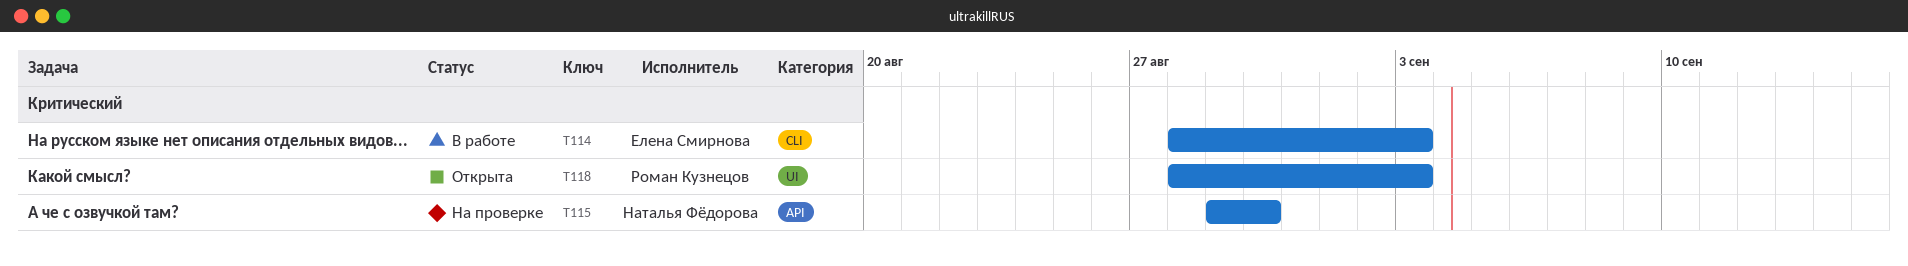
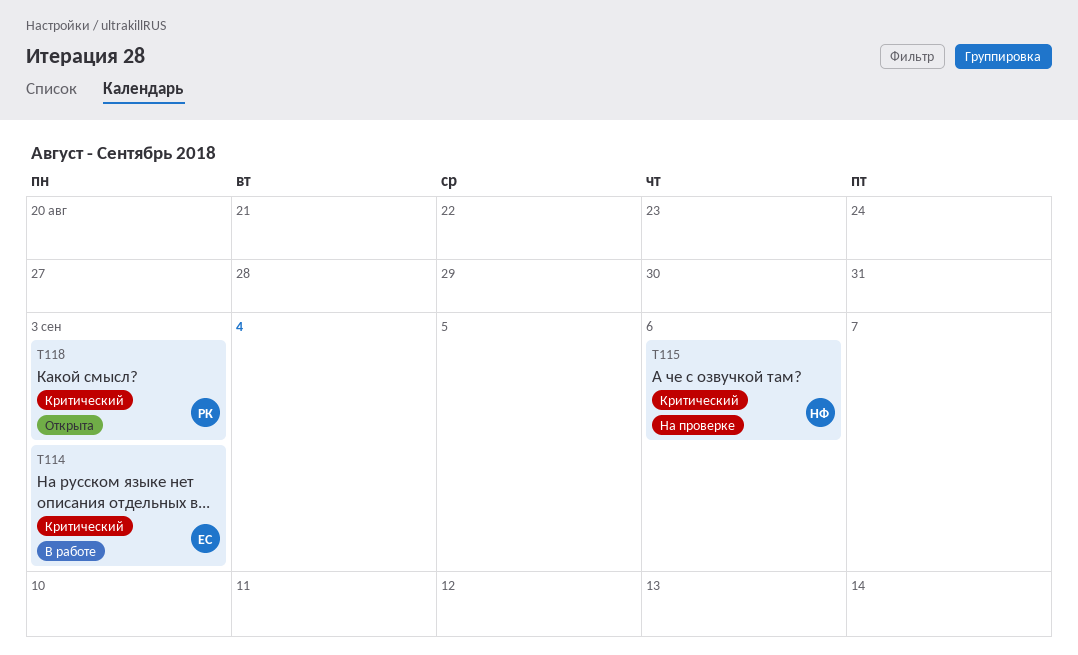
T115, due: Aug 30 -> Sep 6

